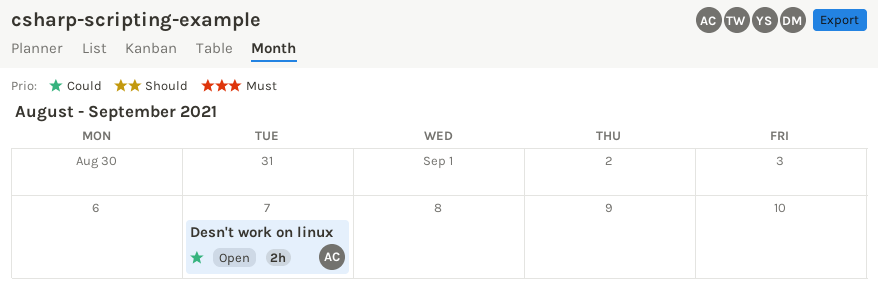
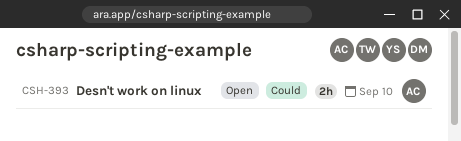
Desn't work on linux, due: Sep 7 -> Sep 10

